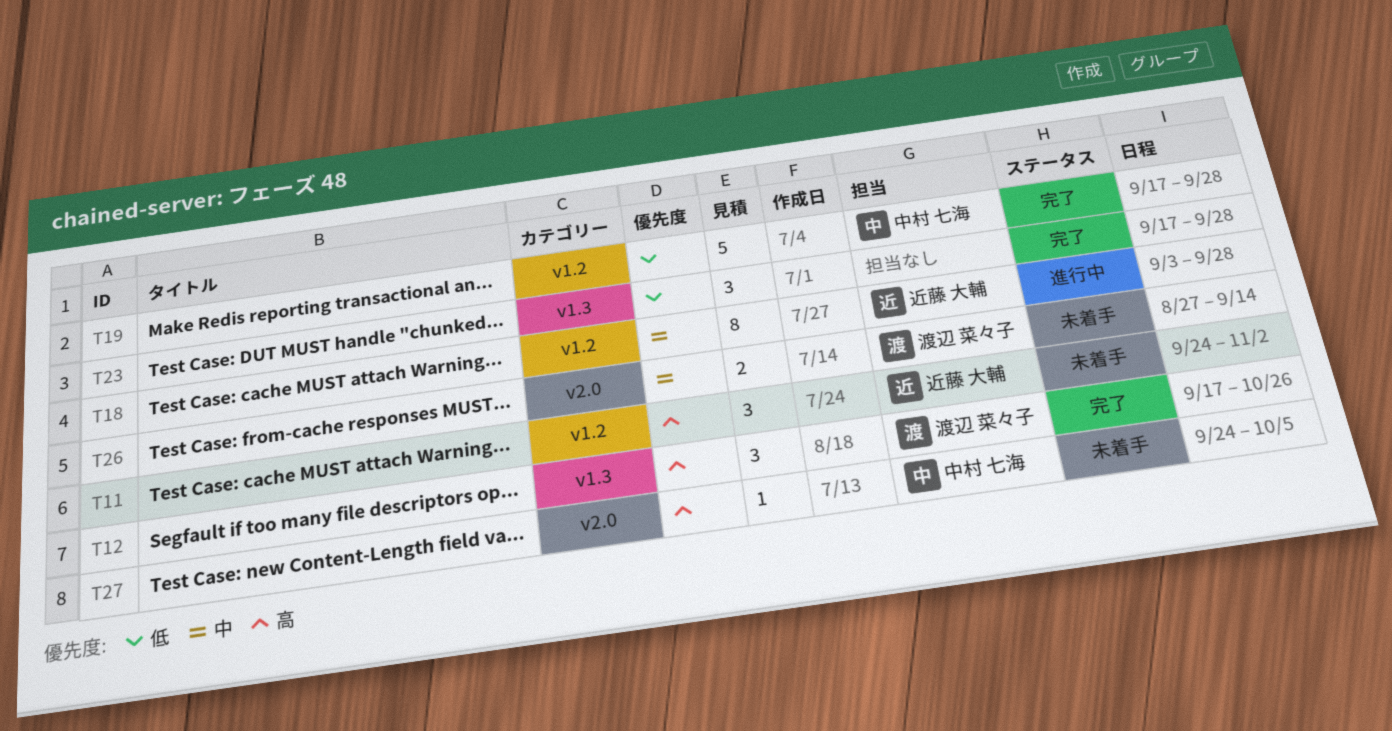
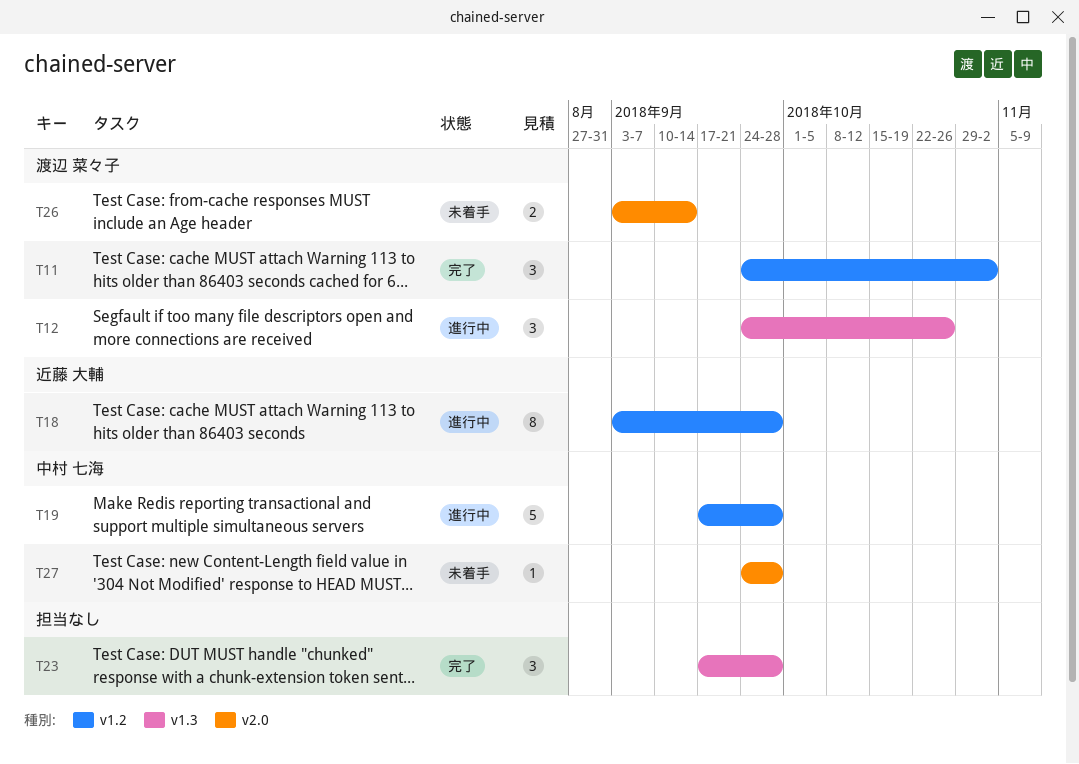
T11, status: 未着手 -> 完了
T11, owner: 近藤 大輔 -> 渡辺 菜々子
T12, status: 完了 -> 進行中
T12, start: Sep 17 -> Sep 24
T19, status: 完了 -> 進行中
T26, start: Aug 27 -> Sep 3
T27, due: Oct 5 -> Sep 28

